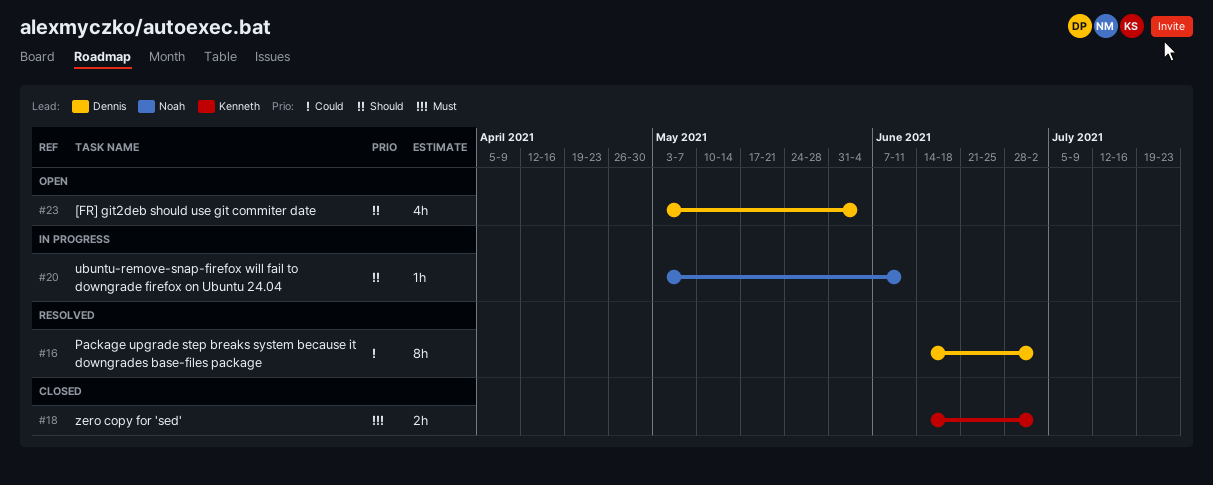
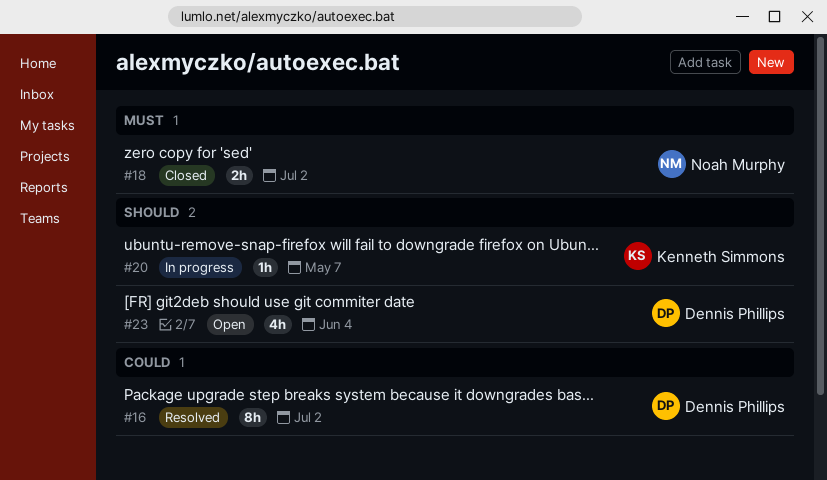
#18, owner: Kenneth Simmons -> Noah Murphy
#20, owner: Noah Murphy -> Kenneth Simmons
#20, due: Jun 11 -> May 7

